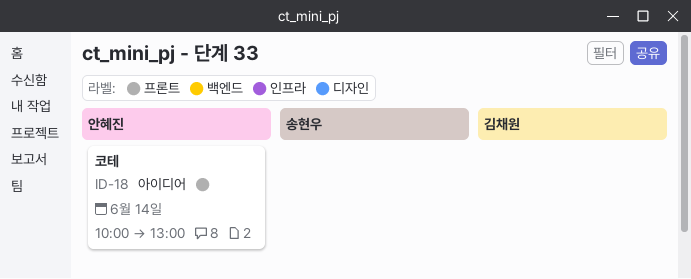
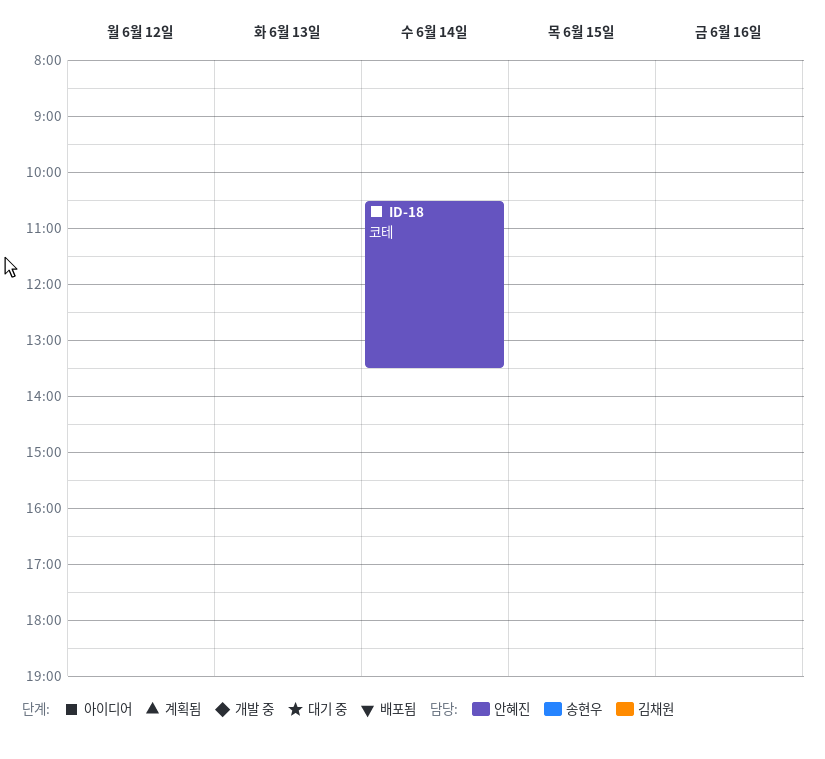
ID-18, begins: 10:00 -> 10:30
ID-18, ends: 13:00 -> 13:30

